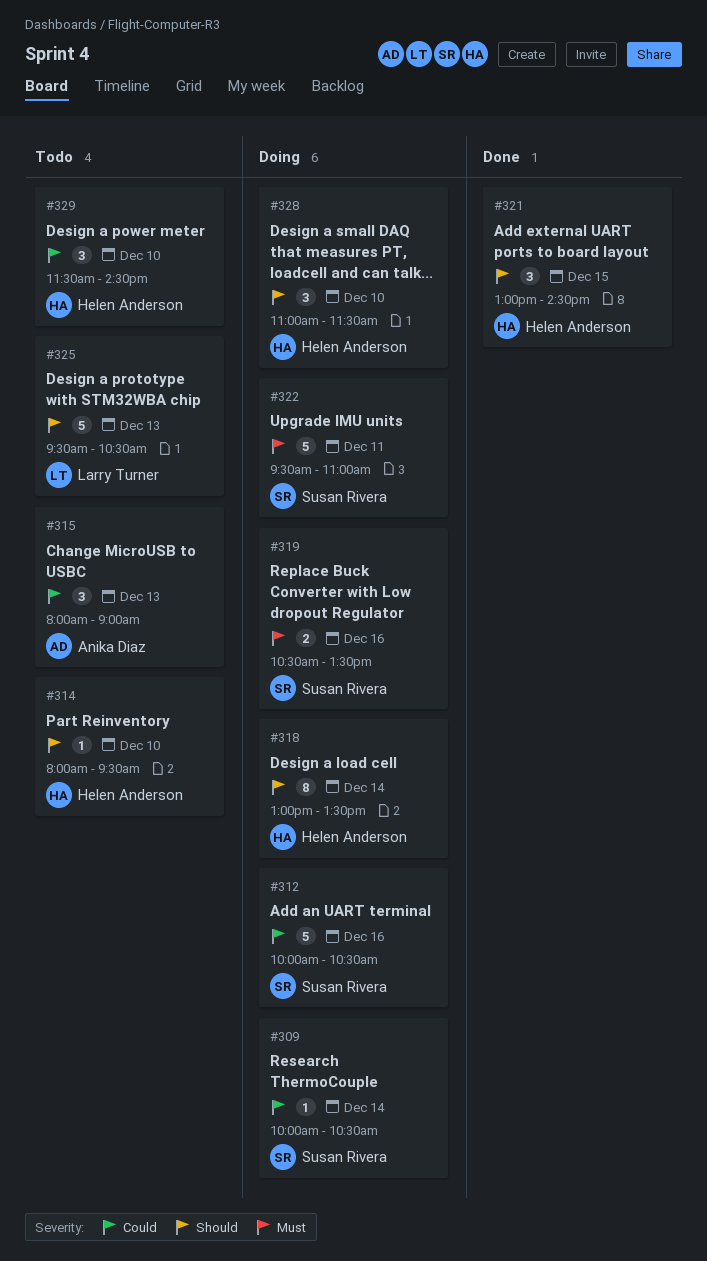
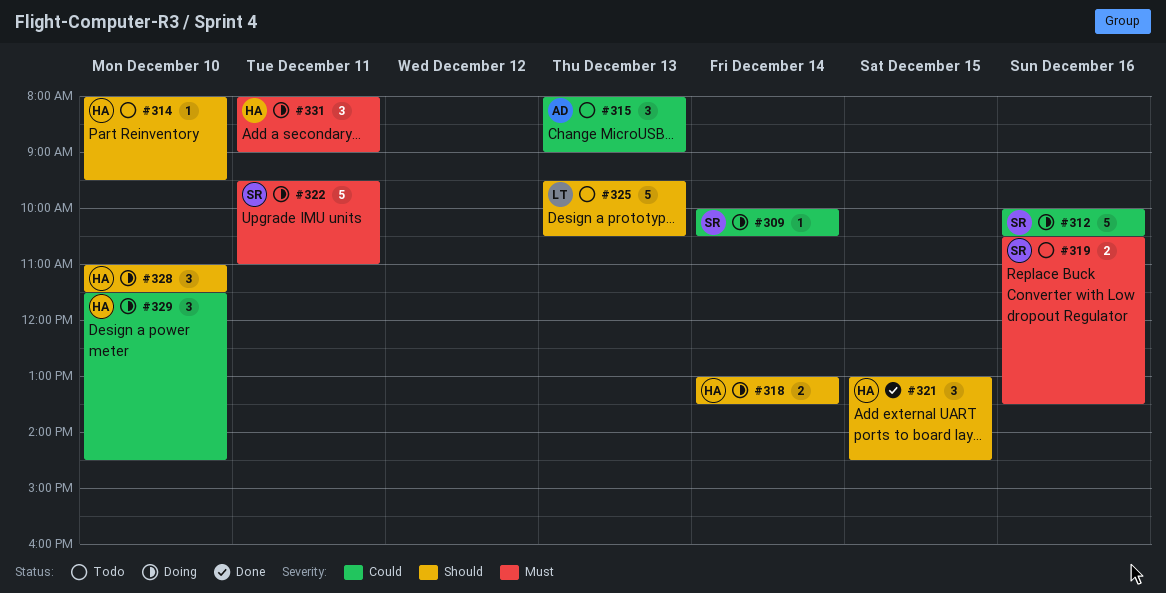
#318, estimate: 8 -> 2
#319, status: Doing -> Todo
#329, status: Todo -> Doing
#331: none -> present

